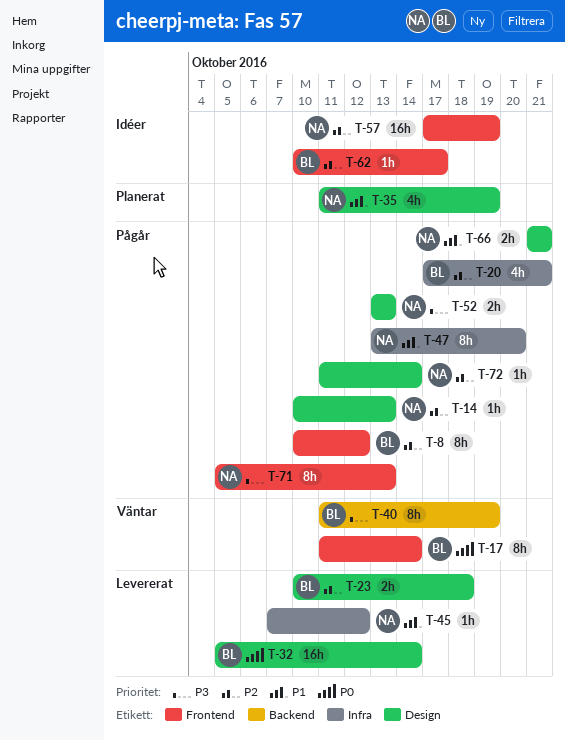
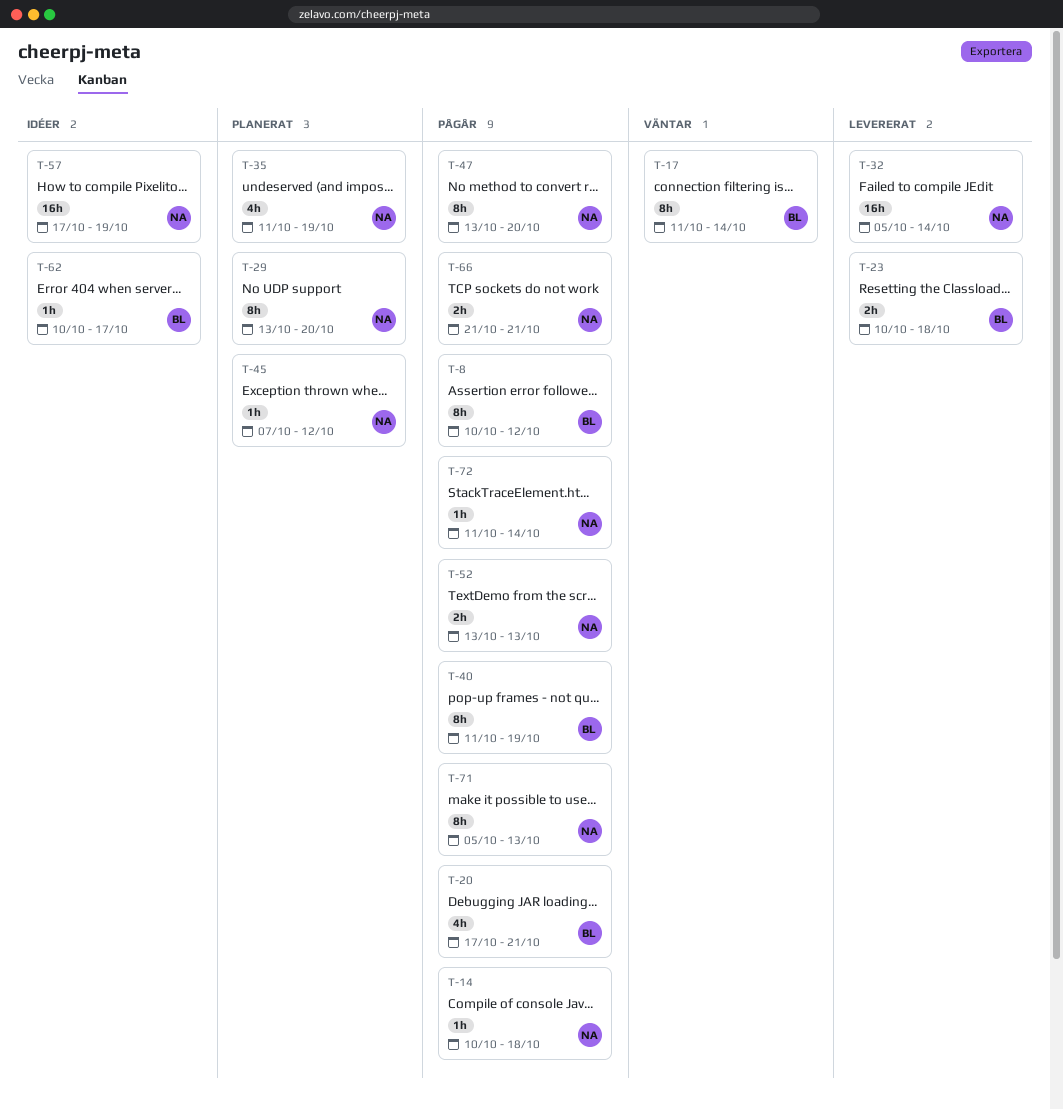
T-14, due: Oct 13 -> Oct 18
T-29: none -> present
T-32, owner: BL -> NA
T-40, status: Väntar -> Pågår
T-45, status: Levererat -> Planerat

